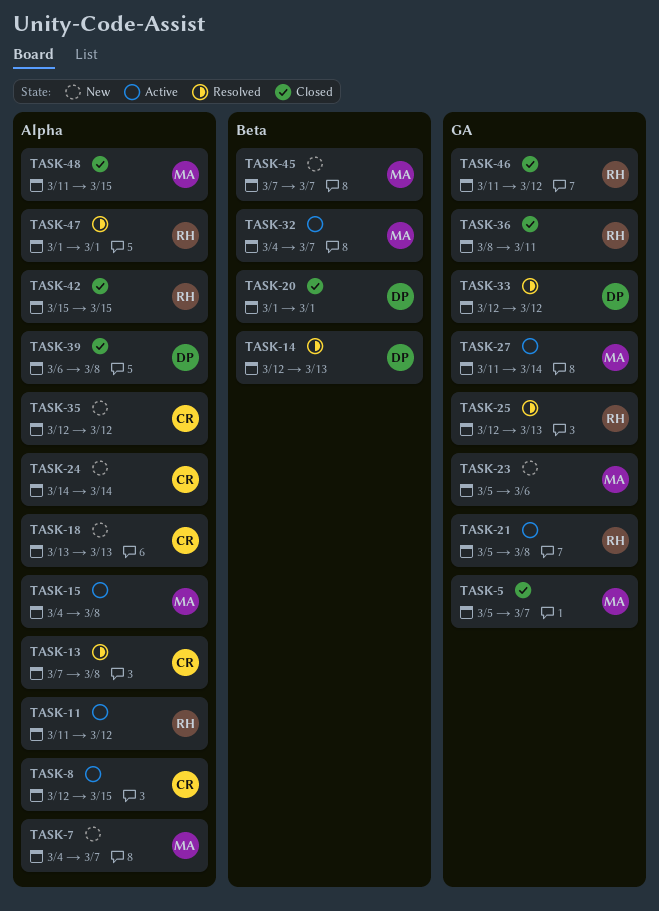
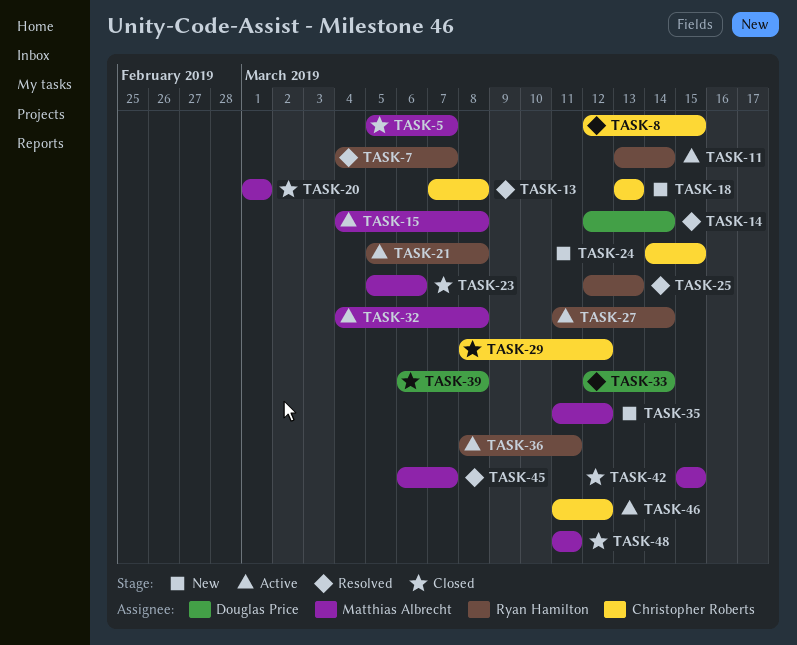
TASK-7, status: New -> Resolved
TASK-7, owner: Matthias Albrecht -> Ryan Hamilton
TASK-8, status: Active -> Resolved
TASK-11, start: Mar 11 -> Mar 13
TASK-11, due: Mar 12 -> Mar 14
TASK-14, due: Mar 13 -> Mar 14
TASK-20, owner: Douglas Price -> Matthias Albrecht
TASK-23, status: New -> Closed
TASK-24, due: Mar 14 -> Mar 15
TASK-27, owner: Matthias Albrecht -> Ryan Hamilton
TASK-29: none -> present
TASK-32, due: Mar 7 -> Mar 8
TASK-33, due: Mar 12 -> Mar 14
TASK-35, owner: Christopher Roberts -> Matthias Albrecht
TASK-35, start: Mar 12 -> Mar 11
TASK-36, status: Closed -> Active
TASK-42, owner: Ryan Hamilton -> Matthias Albrecht
TASK-45, status: New -> Resolved
TASK-45, start: Mar 7 -> Mar 6
TASK-46, status: Closed -> Active
TASK-46, owner: Ryan Hamilton -> Christopher Roberts
TASK-47: present -> none
TASK-48, due: Mar 15 -> Mar 11

